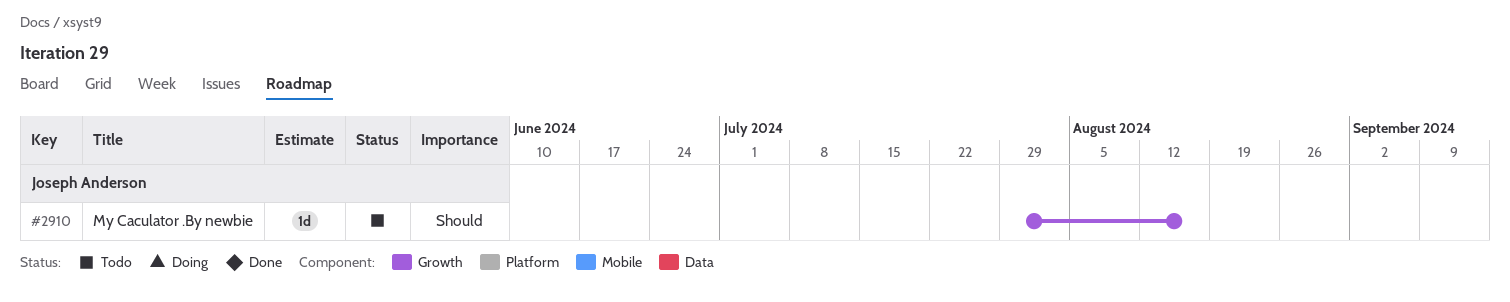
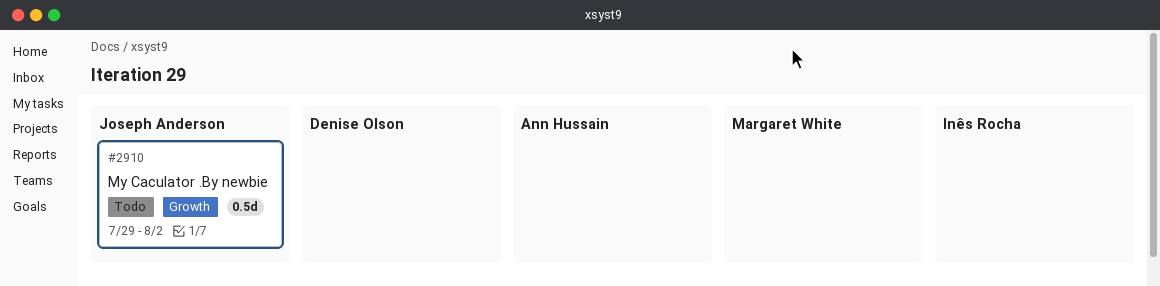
#2910, estimate: 1d -> 0.5d
#2910, due: Aug 16 -> Aug 2

